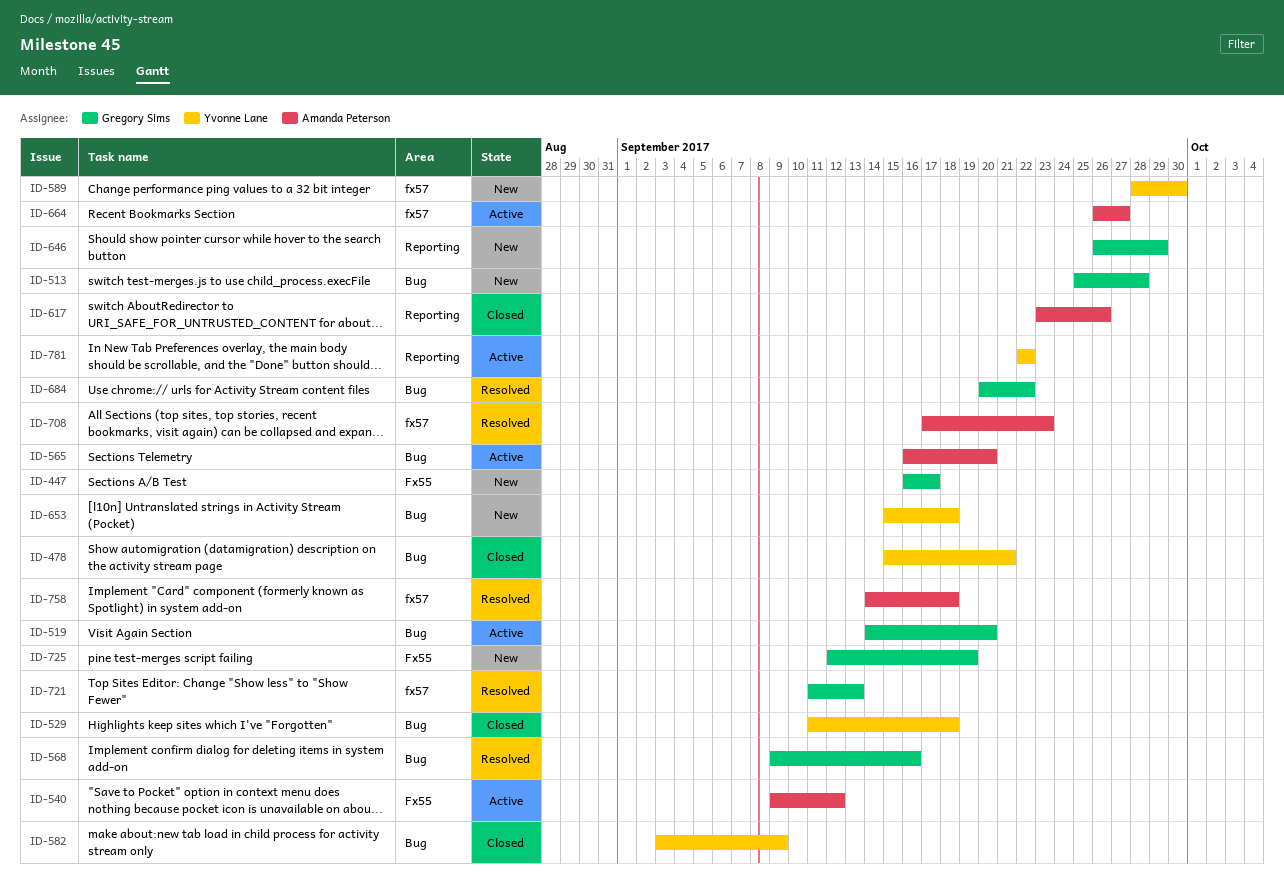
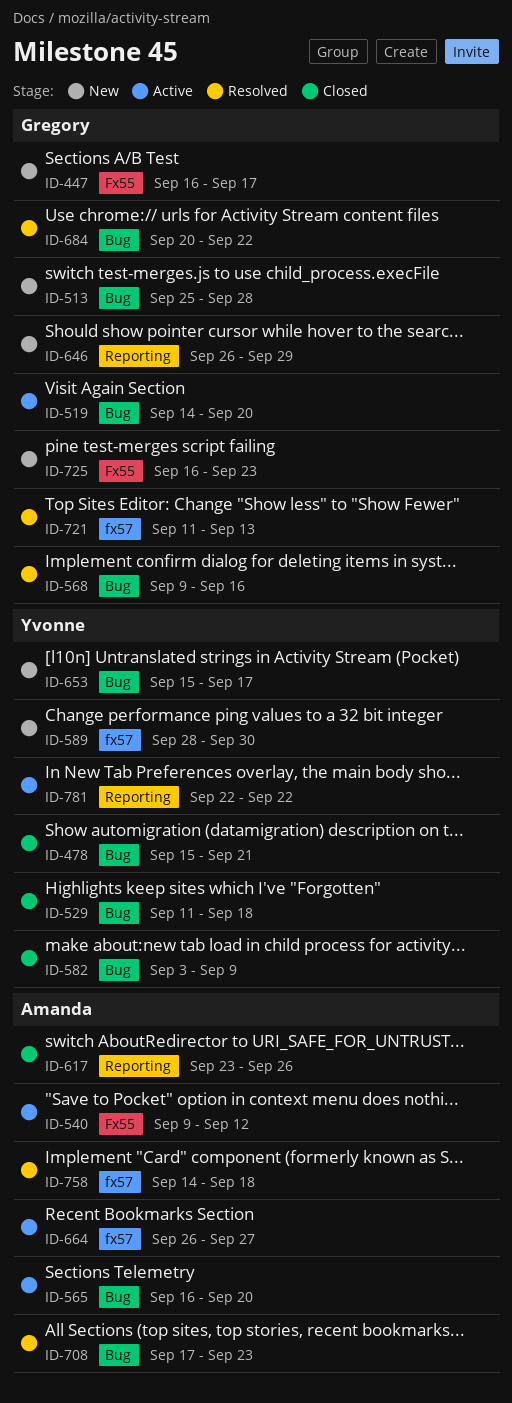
ID-653, due: Sep 18 -> Sep 17
ID-708, label: fx57 -> Bug
ID-725, start: Sep 12 -> Sep 16
ID-725, due: Sep 19 -> Sep 23

